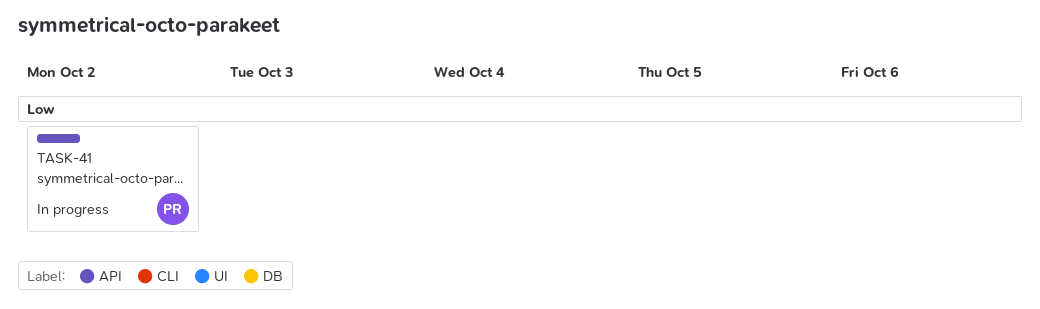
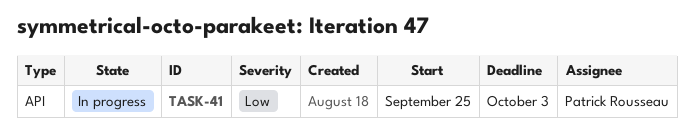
TASK-41, due: Oct 2 -> Oct 3

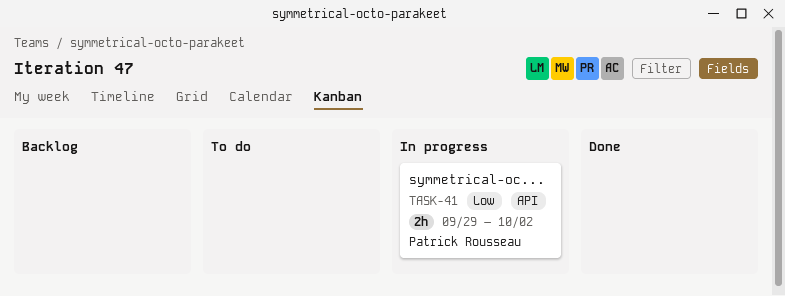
TASK-41, start: Sep 25 -> Sep 29
TASK-41, due: Oct 3 -> Oct 2

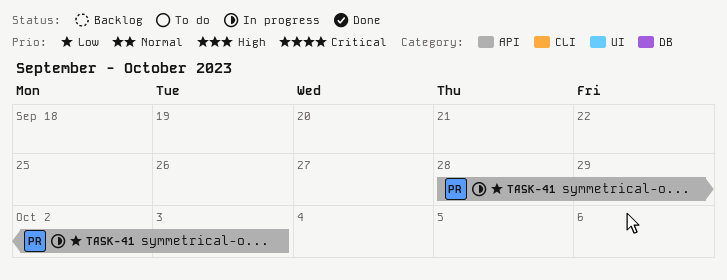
TASK-41, start: Sep 29 -> Sep 28
TASK-41, due: Oct 2 -> Oct 3

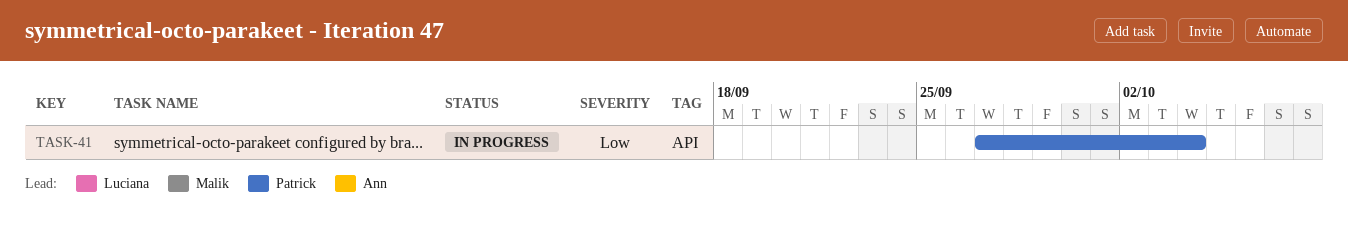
TASK-41, start: Sep 28 -> Sep 27
TASK-41, due: Oct 3 -> Oct 4

